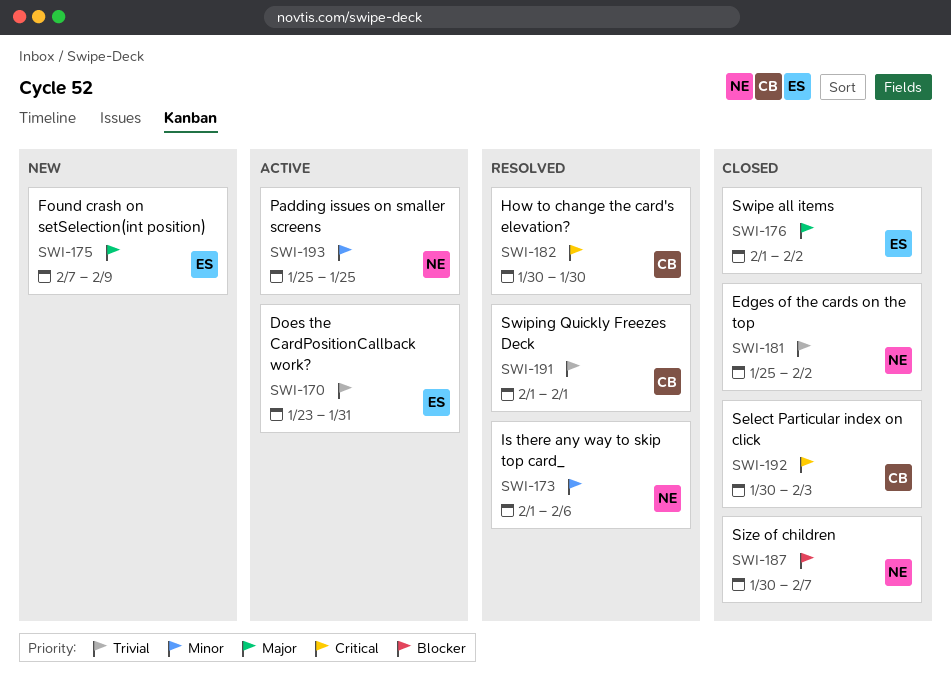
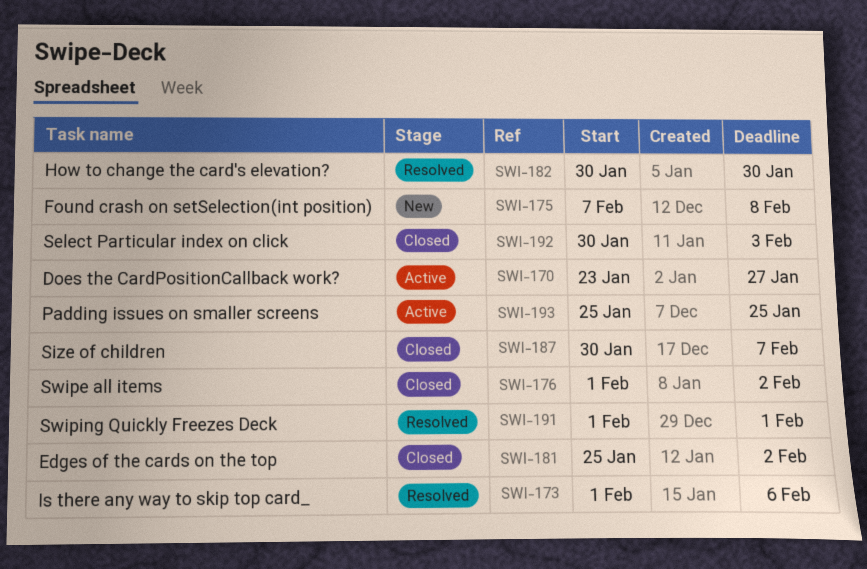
SWI-170, due: Jan 31 -> Jan 27
SWI-175, due: Feb 9 -> Feb 8

